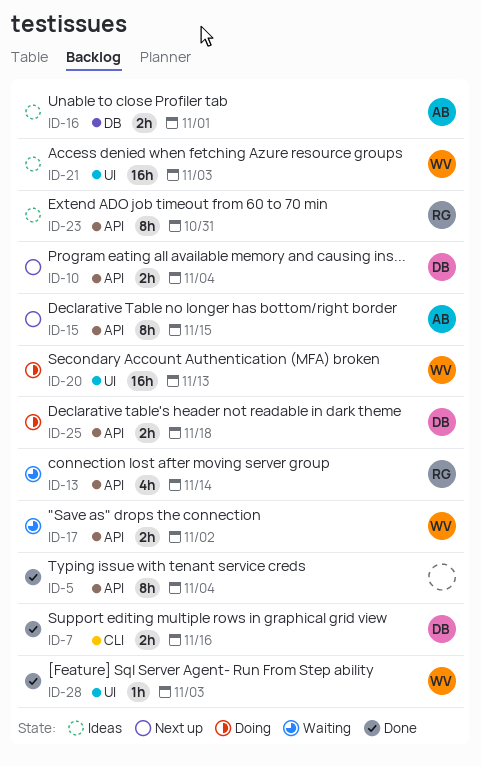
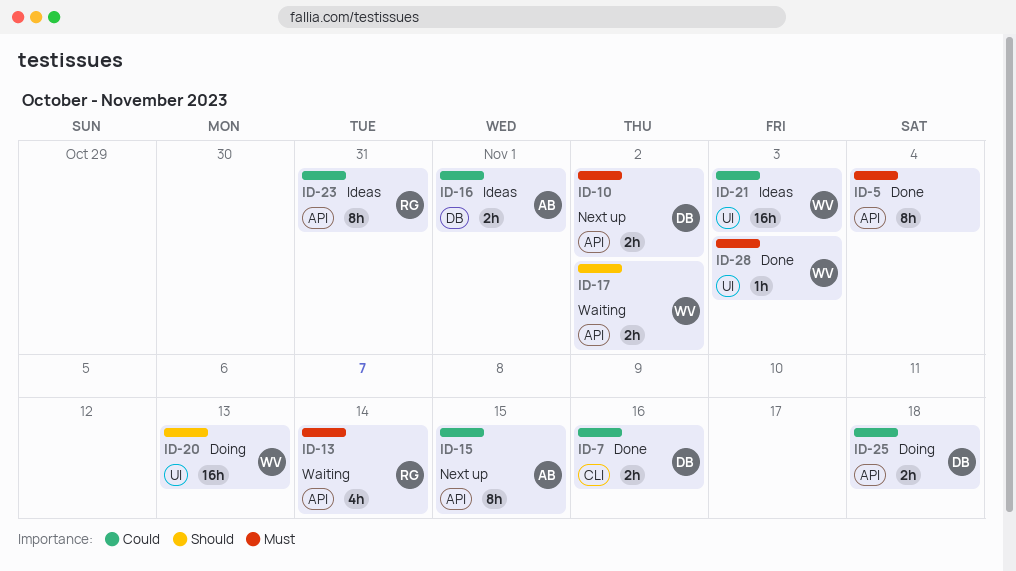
ID-10, due: Nov 4 -> Nov 2

